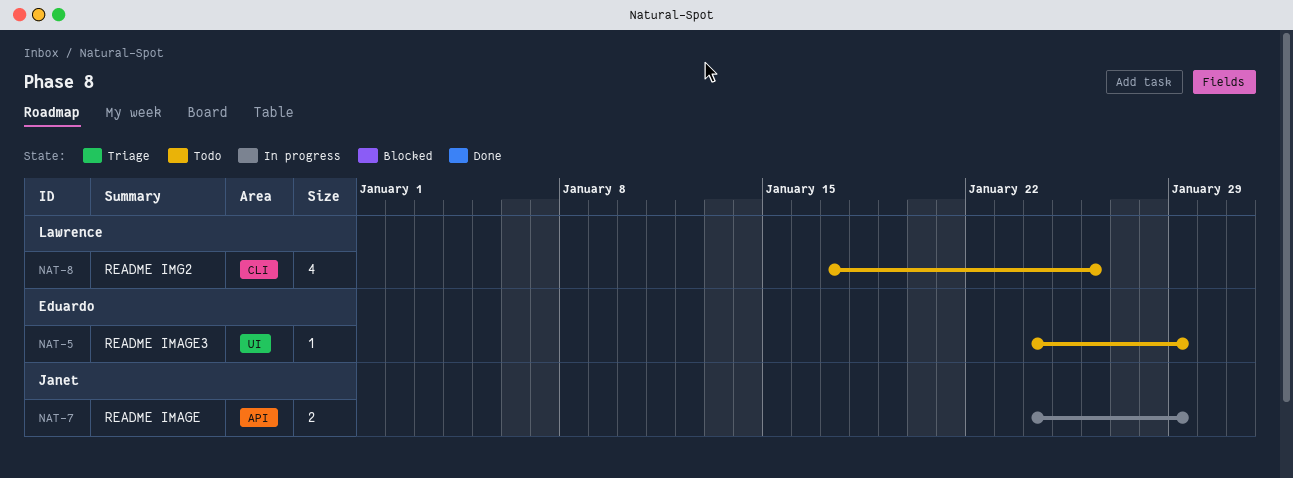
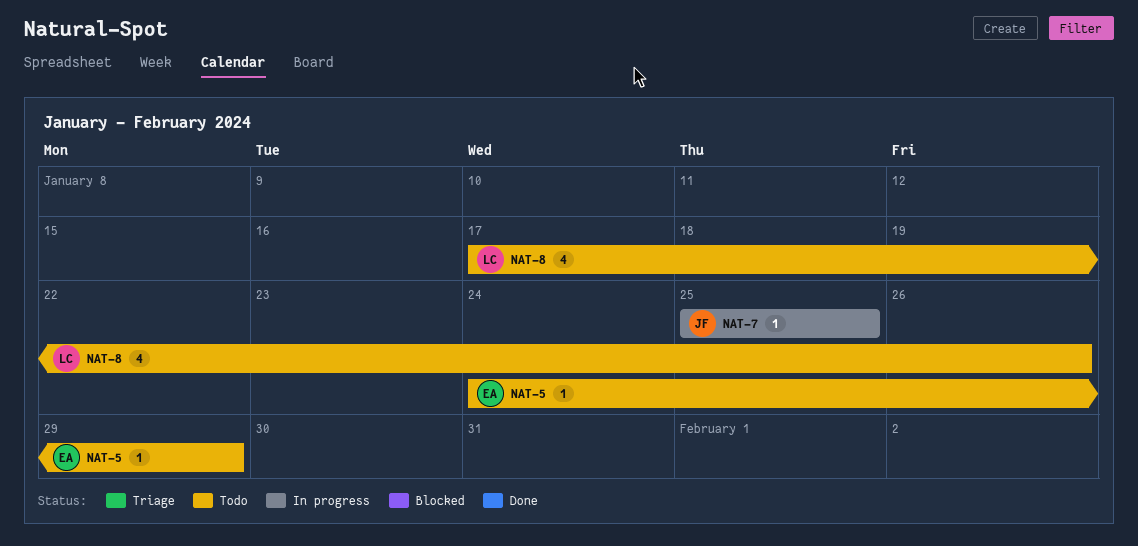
NAT-7, estimate: 2 -> 1
NAT-7, start: Jan 24 -> Jan 25
NAT-7, due: Jan 29 -> Jan 25

